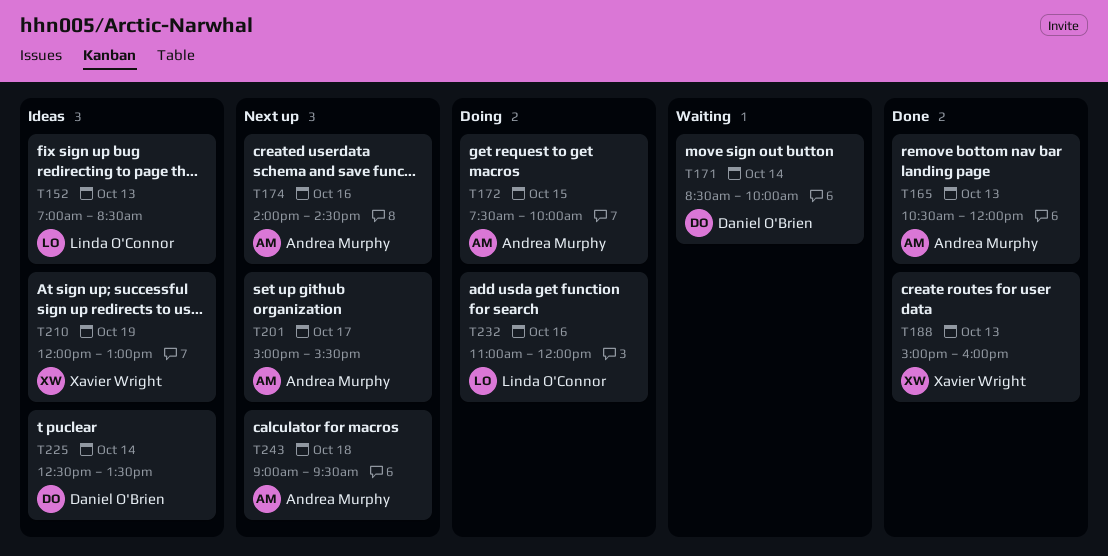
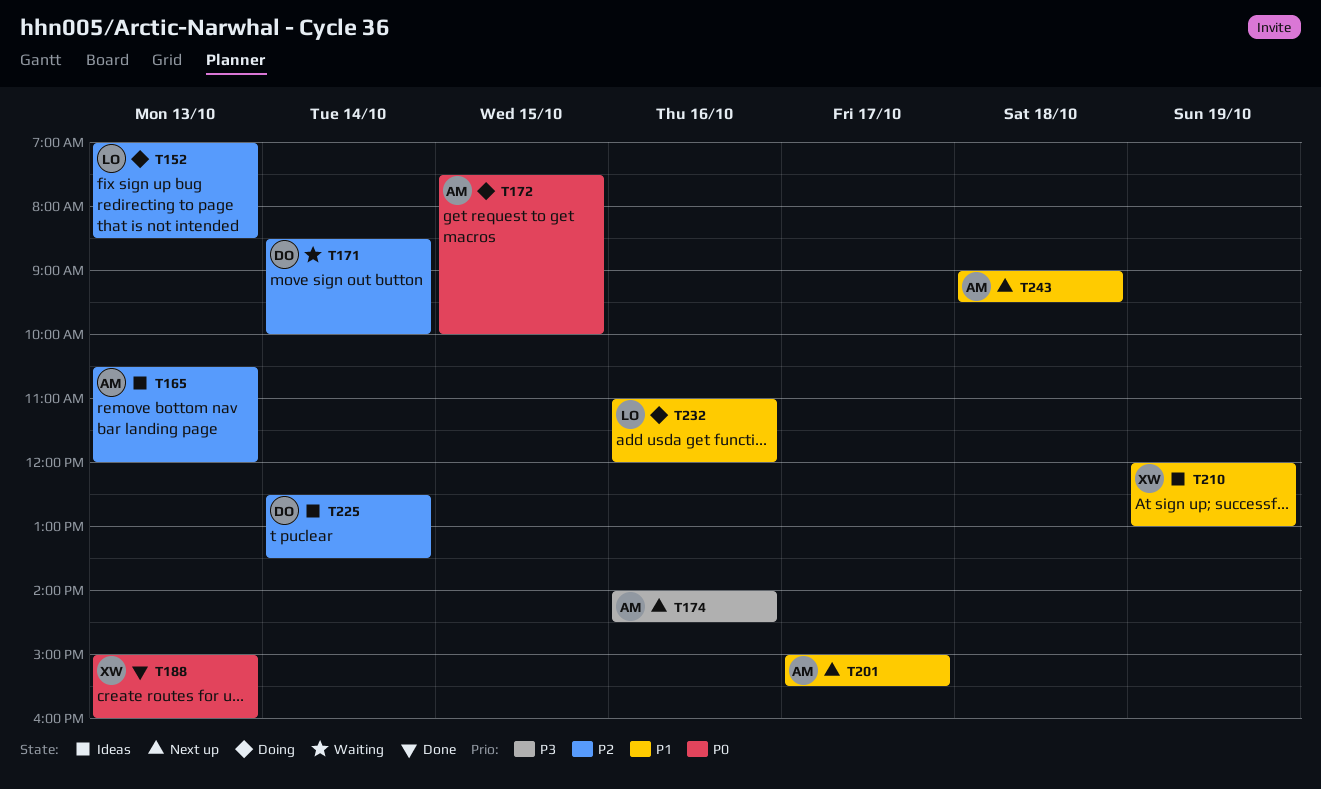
T152, status: Ideas -> Doing
T165, status: Done -> Ideas

